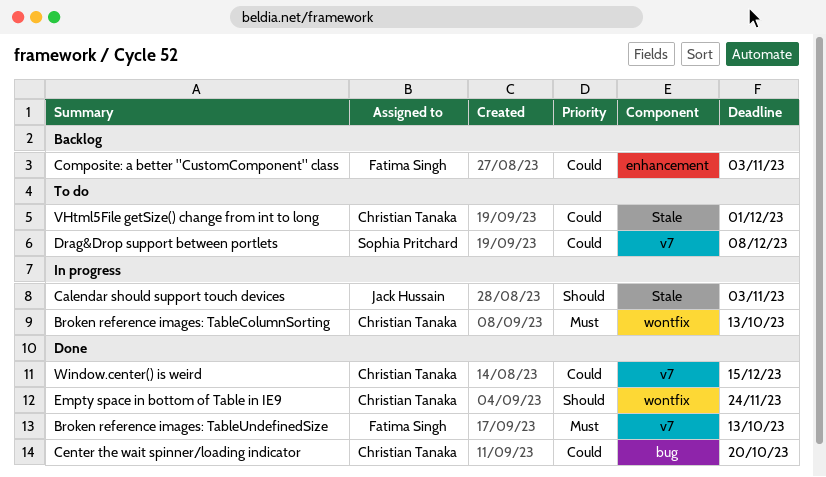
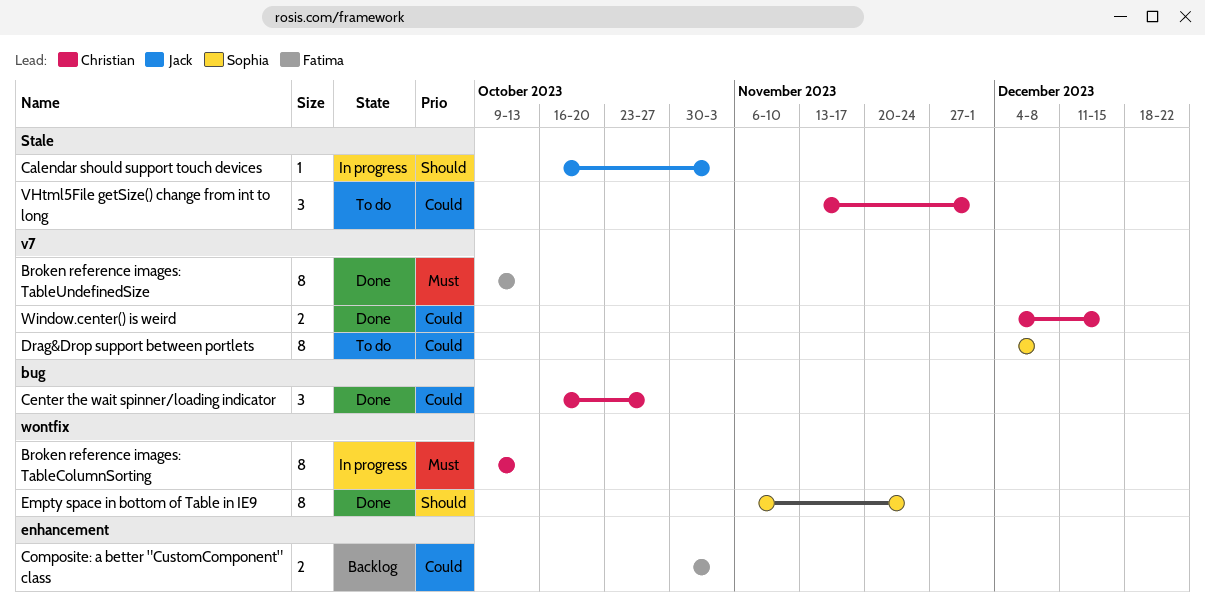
Center the wait spinner/loading indicator, due: Oct 20 -> Oct 27
Empty space in bottom of Table in IE9, owner: Christian Tanaka -> Sophia Pritchard

